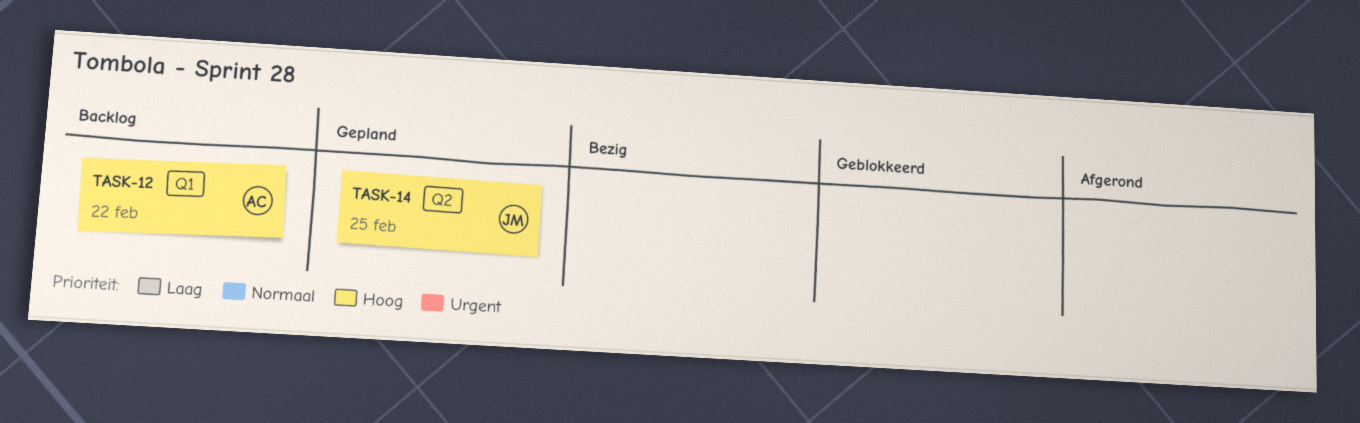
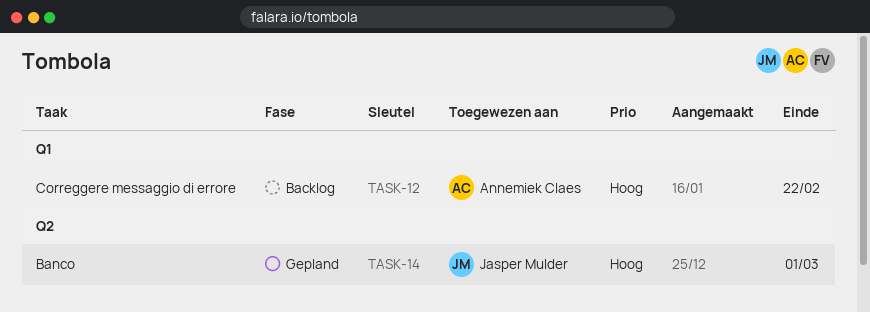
TASK-14, due: Feb 25 -> Mar 1

